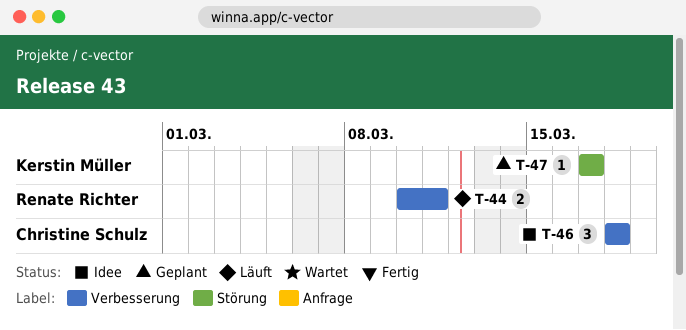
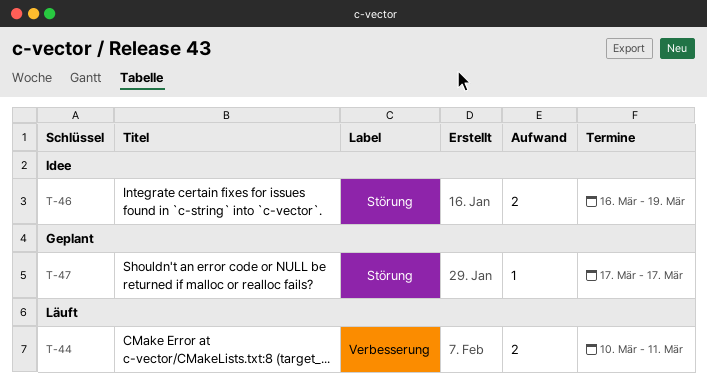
T-46, label: Verbesserung -> Störung
T-46, estimate: 3 -> 2
T-46, start: Mar 18 -> Mar 16
T-46, due: Mar 18 -> Mar 19

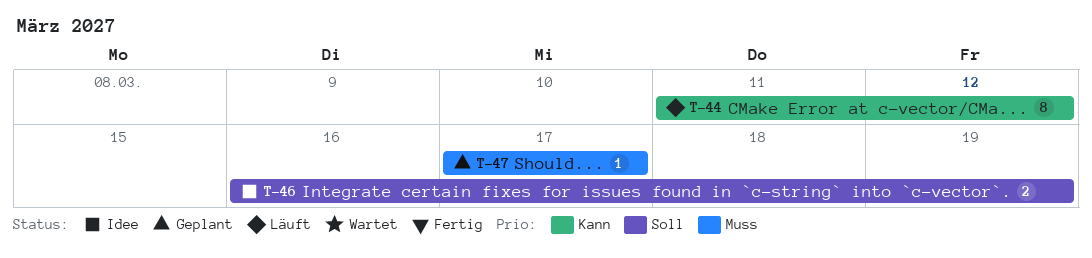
T-44, estimate: 2 -> 8
T-44, start: Mar 10 -> Mar 11
T-44, due: Mar 11 -> Mar 12

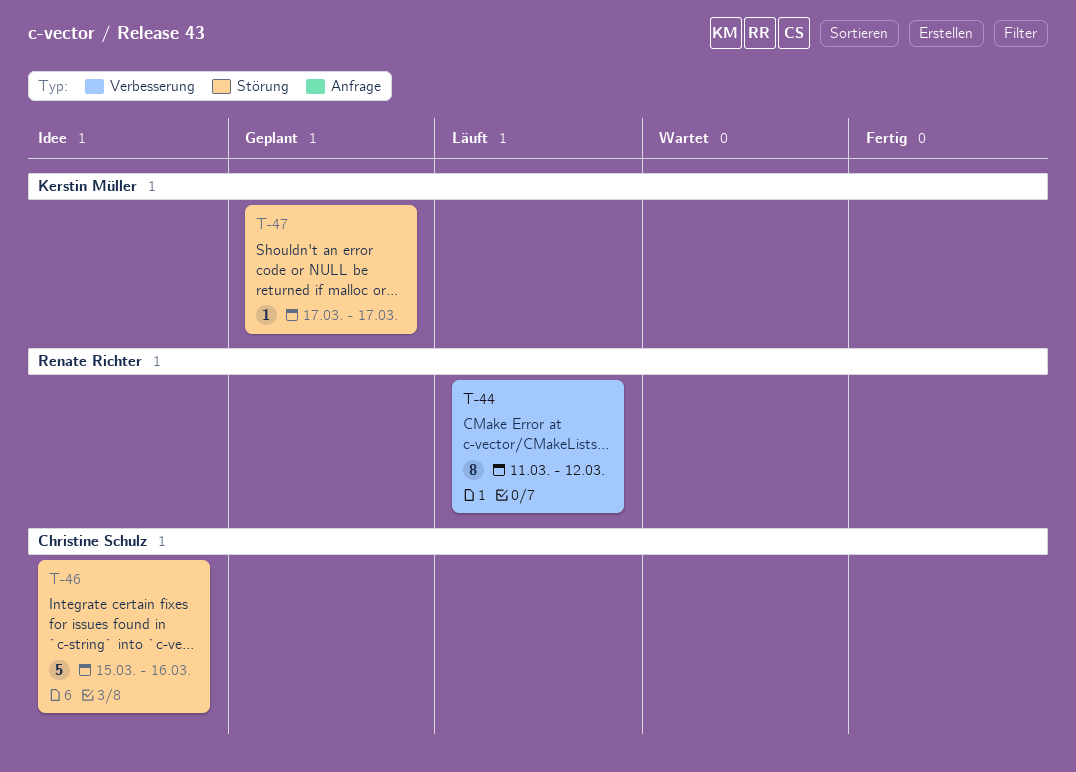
T-46, estimate: 2 -> 5
T-46, start: Mar 16 -> Mar 15
T-46, due: Mar 19 -> Mar 16

